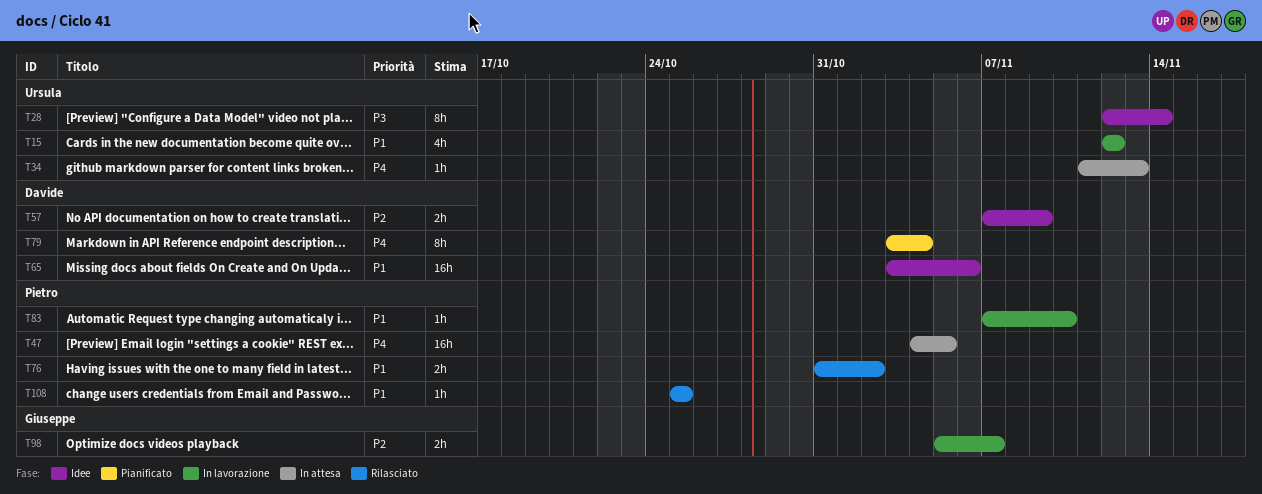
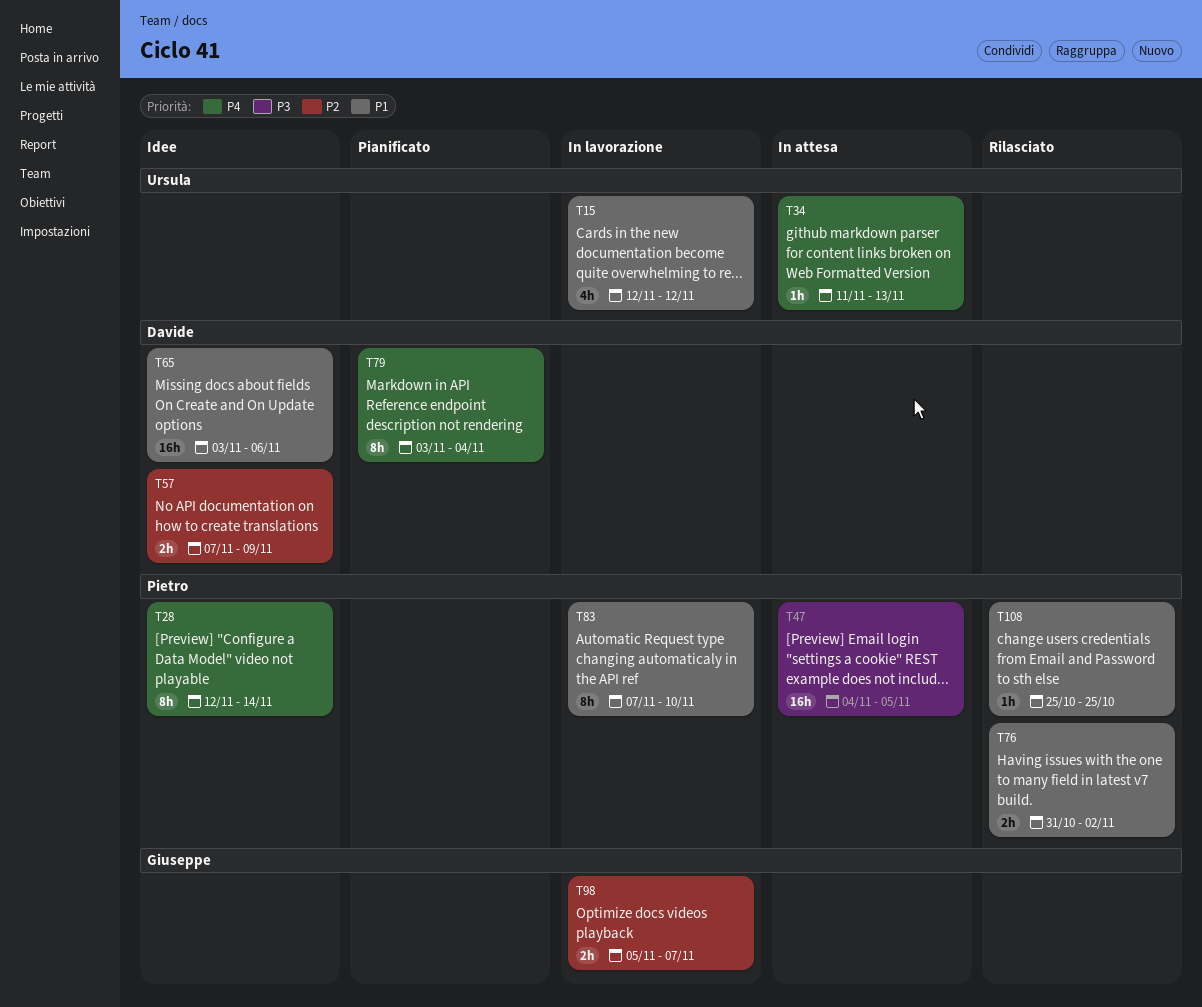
T28, owner: Ursula -> Pietro
T28, priority: P3 -> P4
T47, priority: P4 -> P3
T83, estimate: 1h -> 8h

